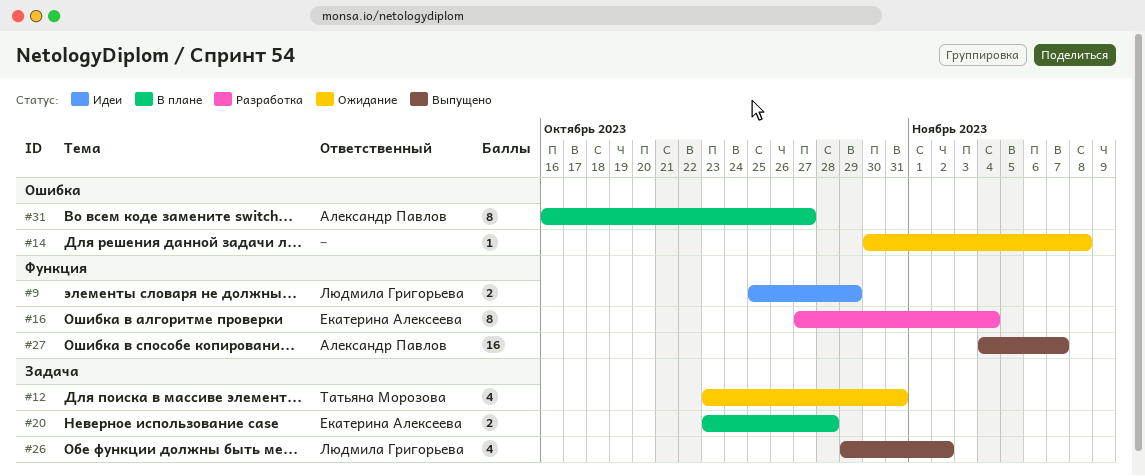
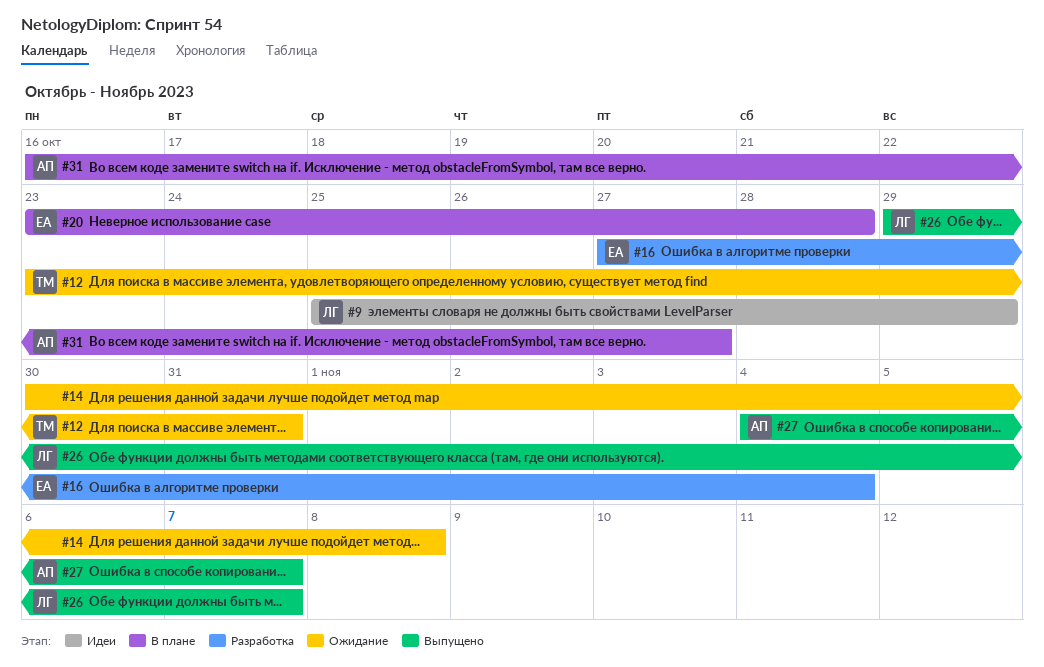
#26, due: Nov 2 -> Nov 7

